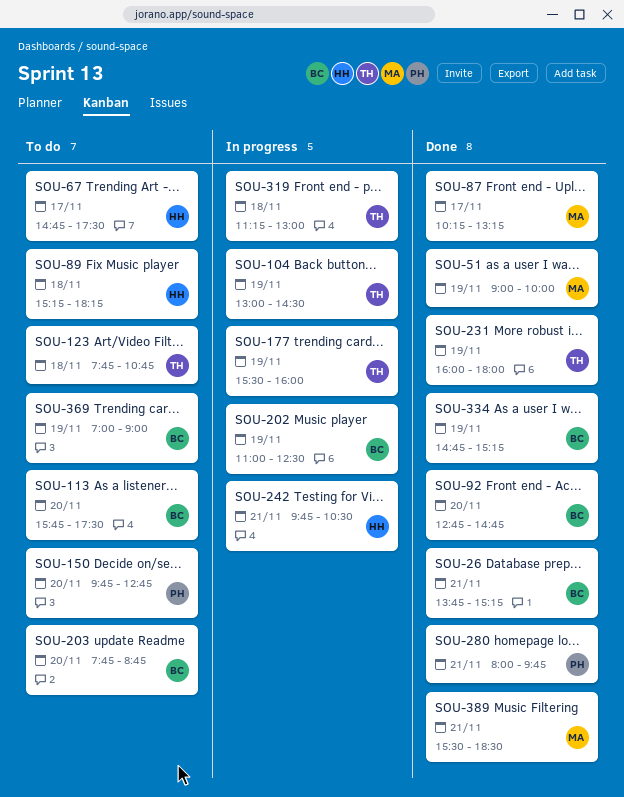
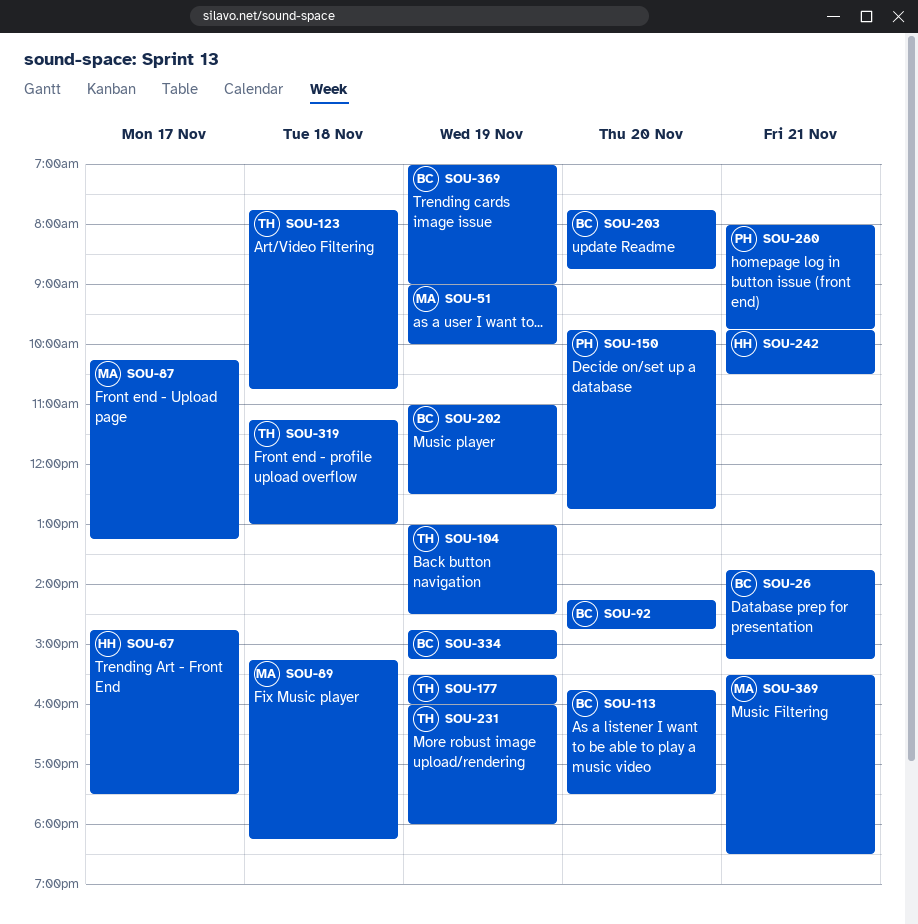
SOU-89, owner: HH -> MA
SOU-92, begins: 12:45 -> 14:15

